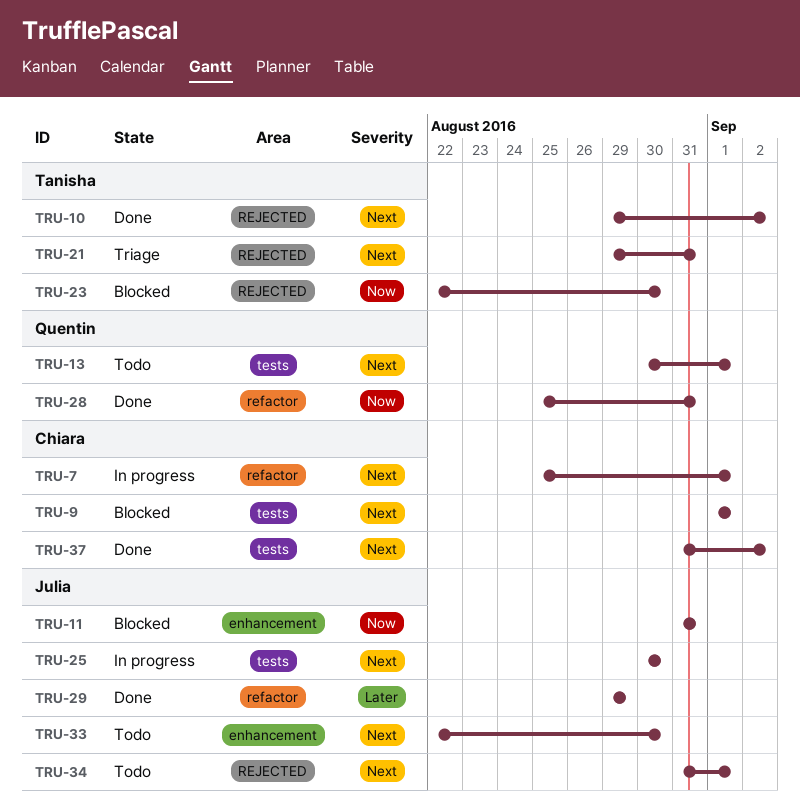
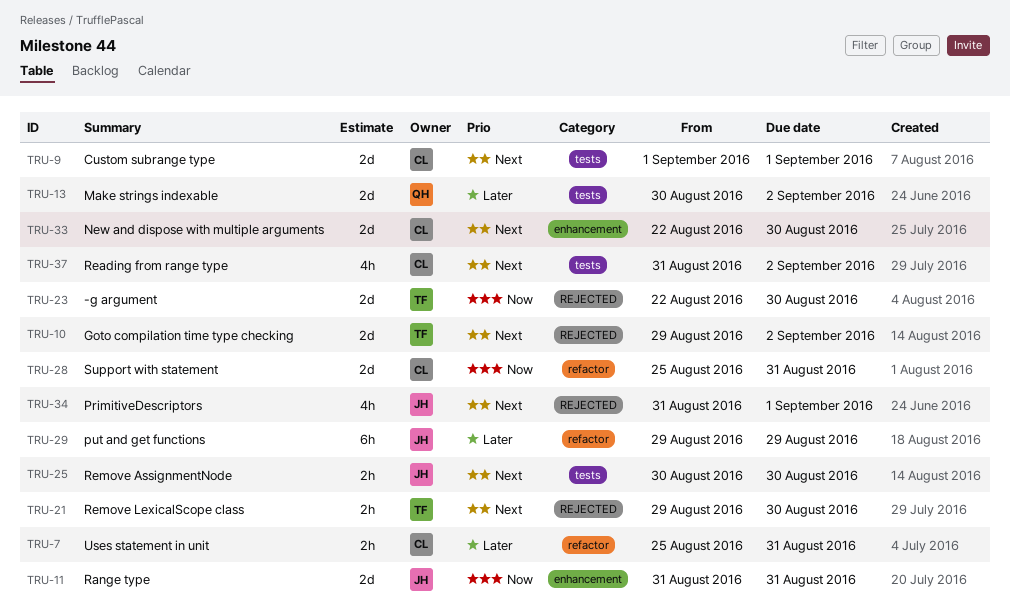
TRU-7, priority: Next -> Later
TRU-7, due: Sep 1 -> Aug 31
TRU-13, priority: Next -> Later
TRU-13, due: Sep 1 -> Sep 2
TRU-21, due: Aug 31 -> Aug 30
TRU-28, owner: Quentin -> Chiara
TRU-33, owner: Julia -> Chiara

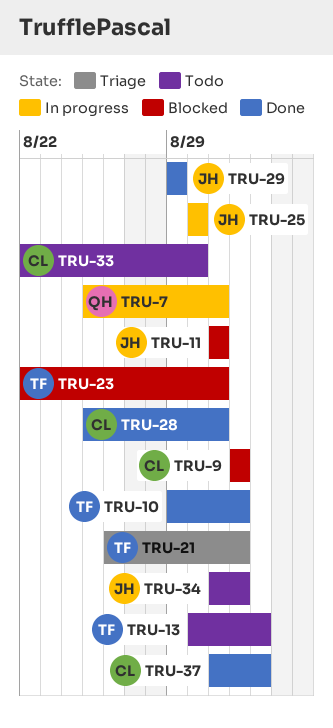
TRU-7, owner: CL -> QH
TRU-10, due: Sep 2 -> Sep 1
TRU-13, owner: QH -> TF
TRU-21, start: Aug 29 -> Aug 26
TRU-21, due: Aug 30 -> Sep 1
TRU-23, due: Aug 30 -> Aug 31

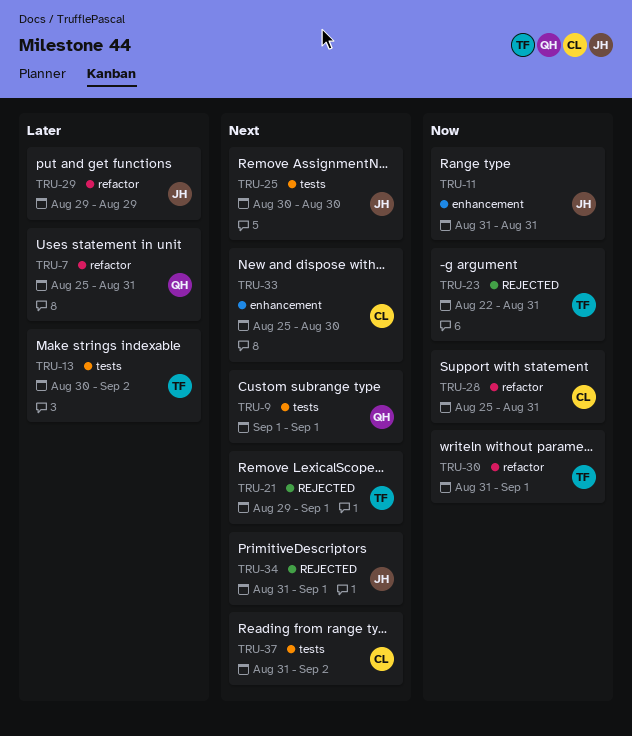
TRU-9, owner: CL -> QH
TRU-10: present -> none
TRU-21, start: Aug 26 -> Aug 29
TRU-30: none -> present
TRU-33, start: Aug 22 -> Aug 25

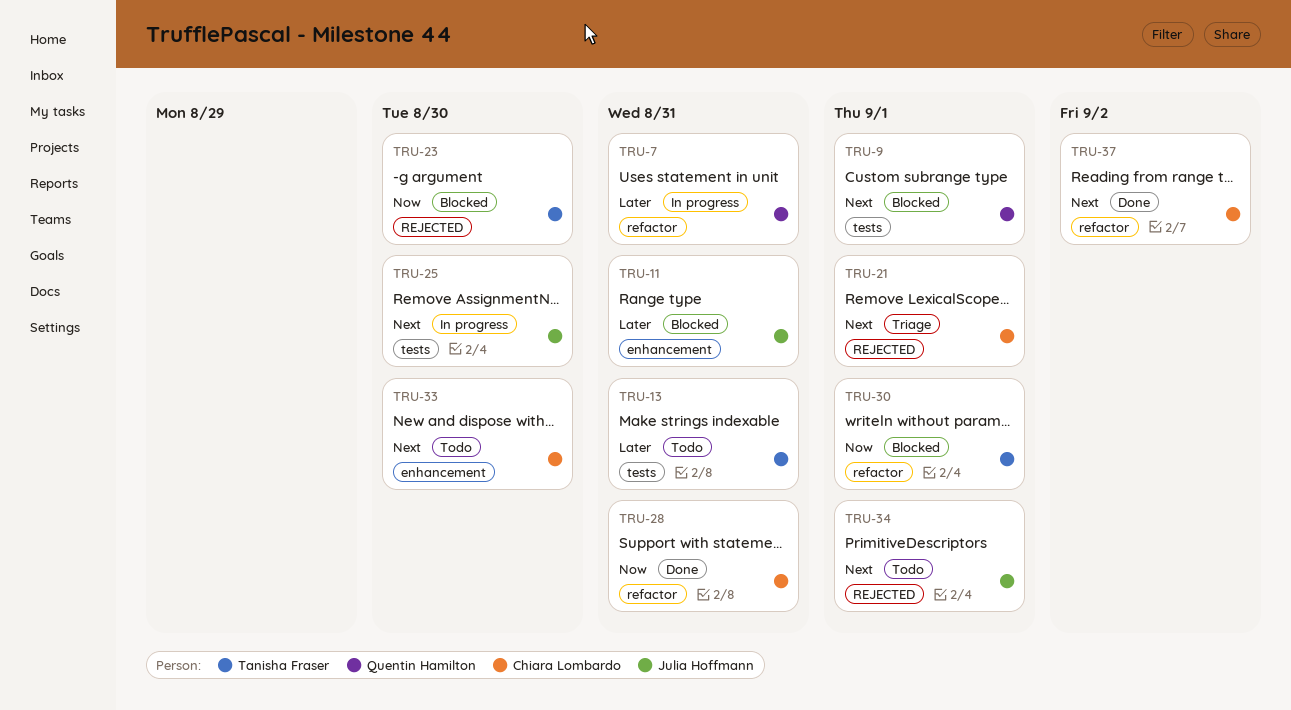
TRU-11, priority: Now -> Later
TRU-13, due: Sep 2 -> Aug 31
TRU-21, owner: Tanisha Fraser -> Chiara Lombardo
TRU-23, due: Aug 31 -> Aug 30
TRU-29: present -> none
TRU-37, label: tests -> refactor

